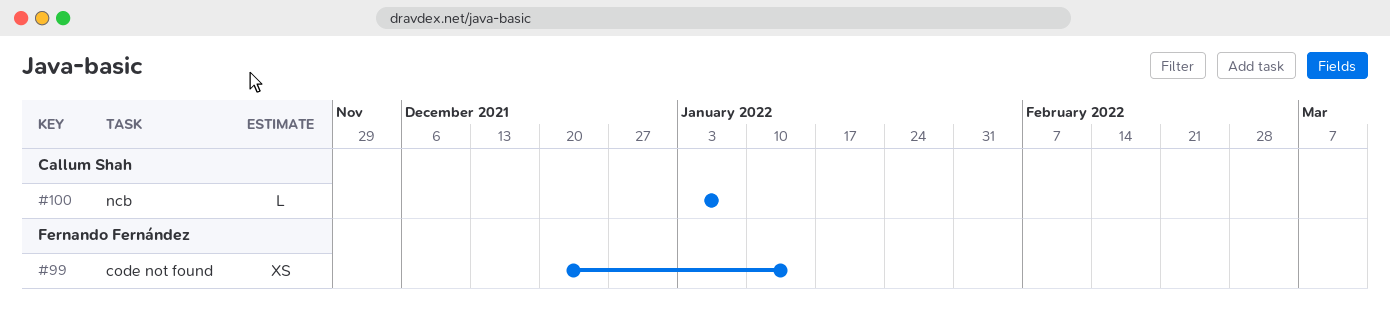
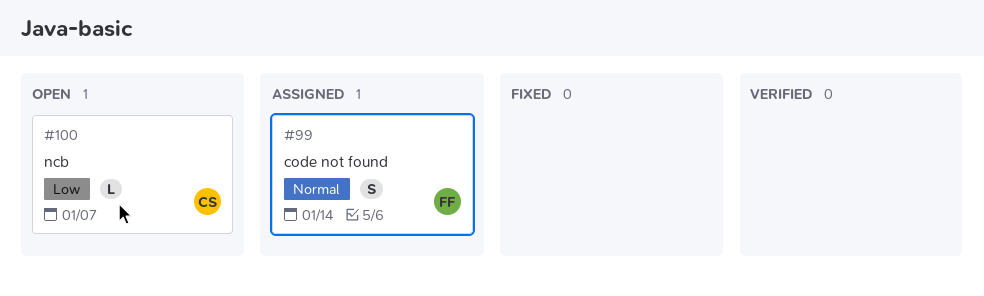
#99, estimate: XS -> S

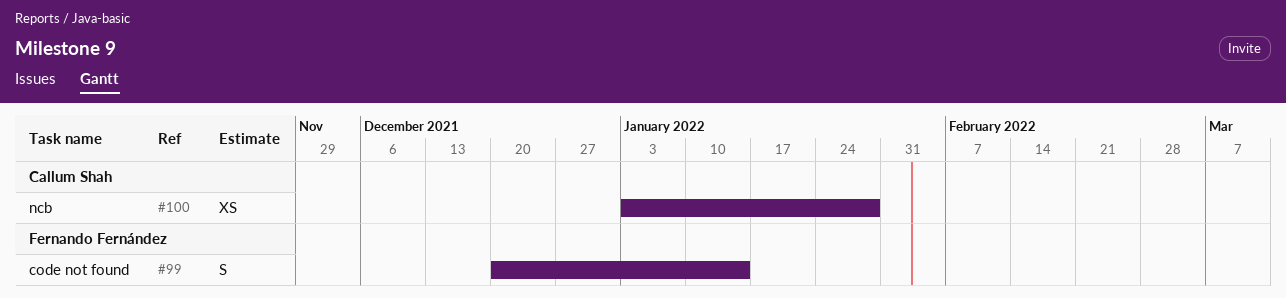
#100, estimate: L -> XS
#100, due: Jan 7 -> Jan 28

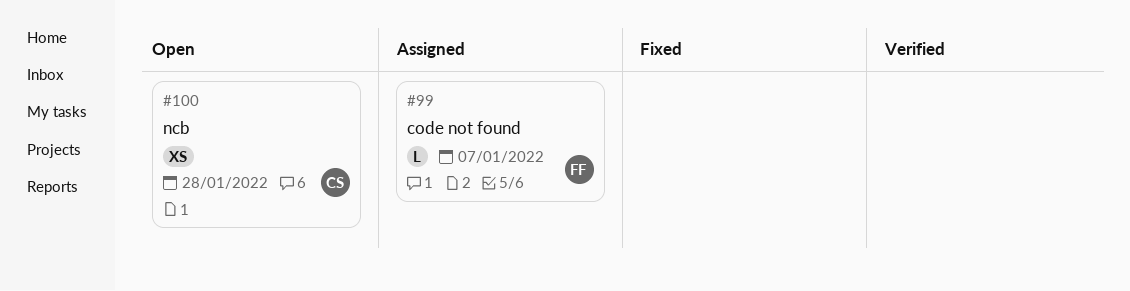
#99, estimate: S -> L
#99, due: Jan 14 -> Jan 7

